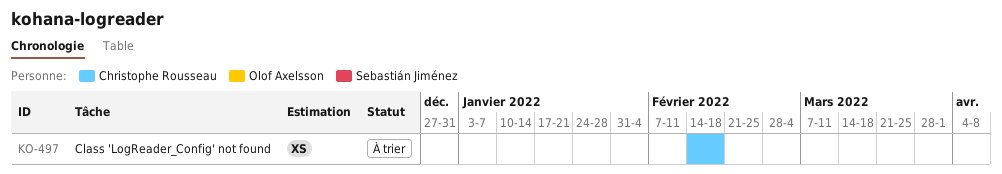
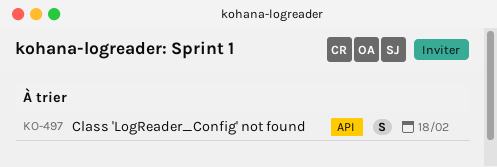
KO-497, estimate: XS -> S

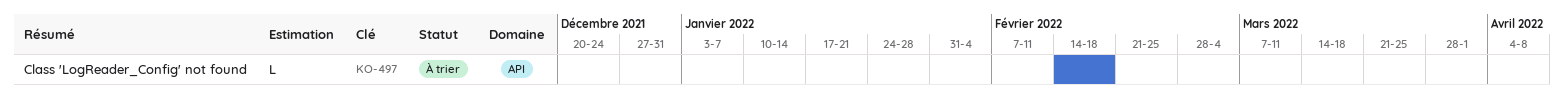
KO-497, estimate: S -> L

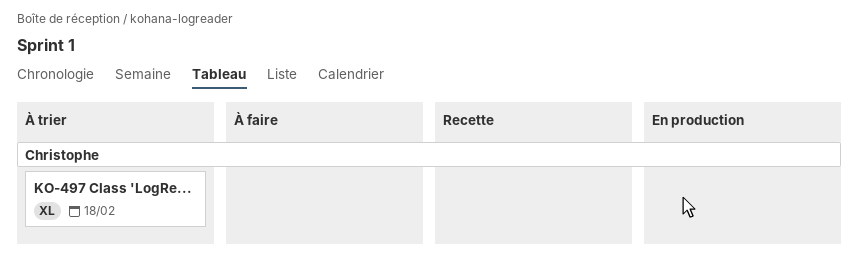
KO-497, estimate: L -> XL

